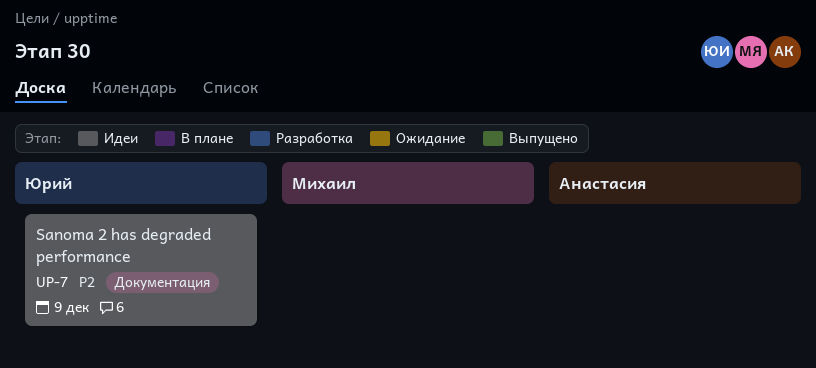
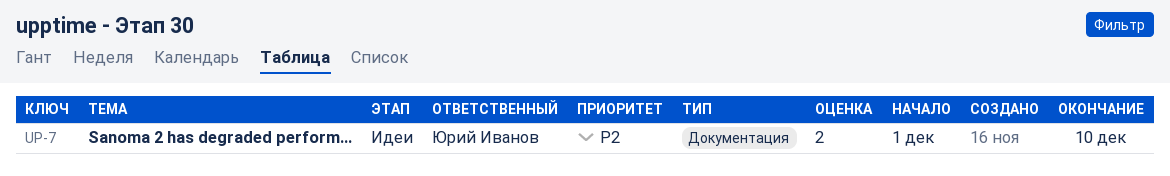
UP-7, due: Dec 9 -> Dec 10

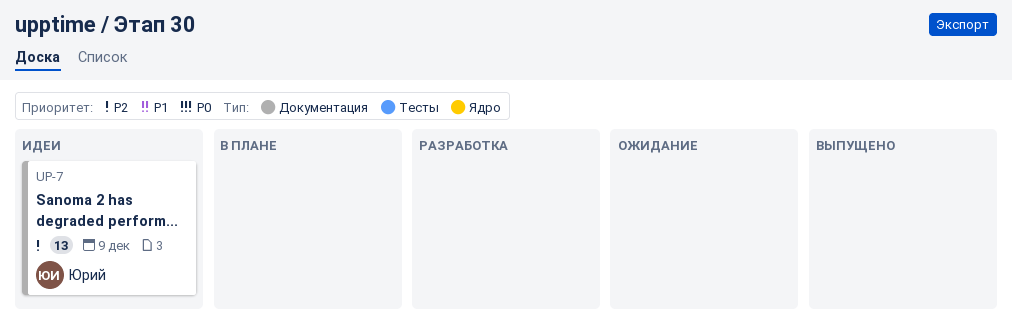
UP-7, estimate: 2 -> 13
UP-7, due: Dec 10 -> Dec 9

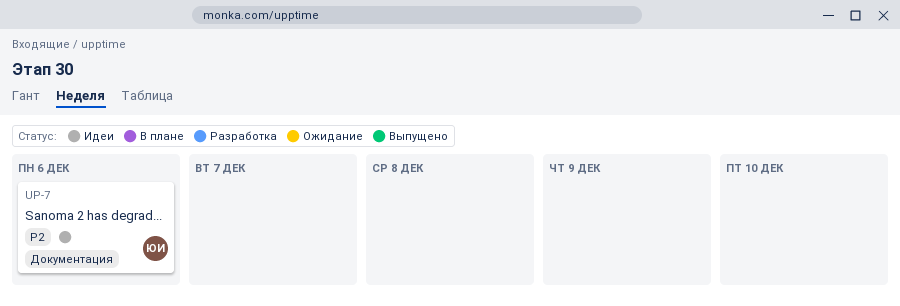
UP-7, due: Dec 9 -> Dec 6

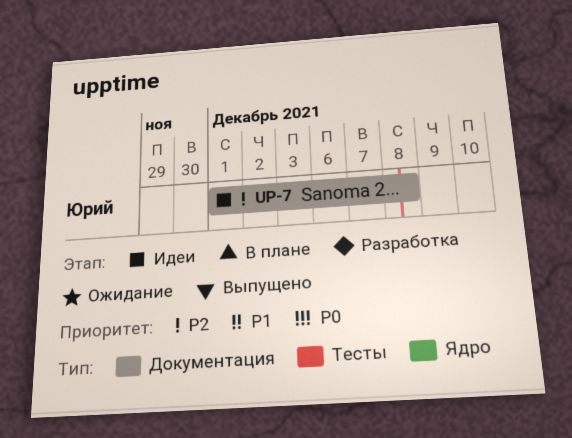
UP-7, due: Dec 6 -> Dec 8

